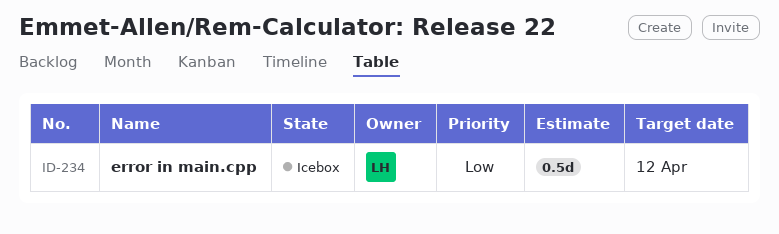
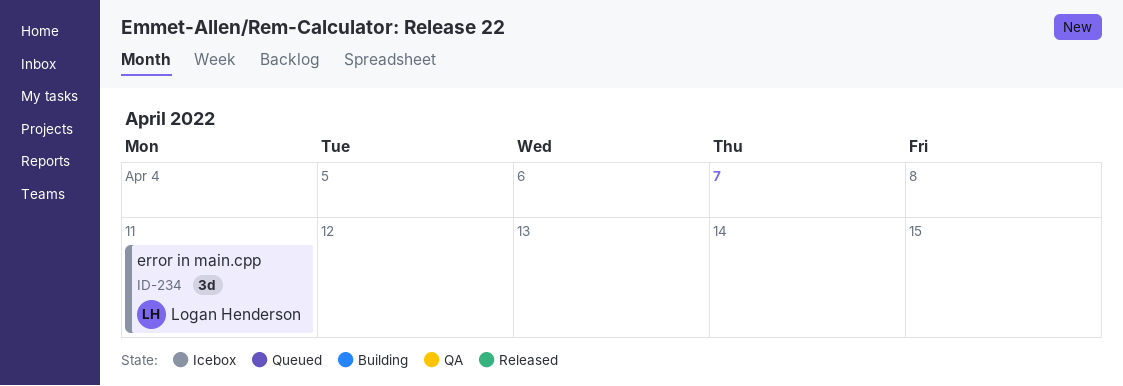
ID-234, estimate: 0.5d -> 3d
ID-234, due: Apr 12 -> Apr 11

